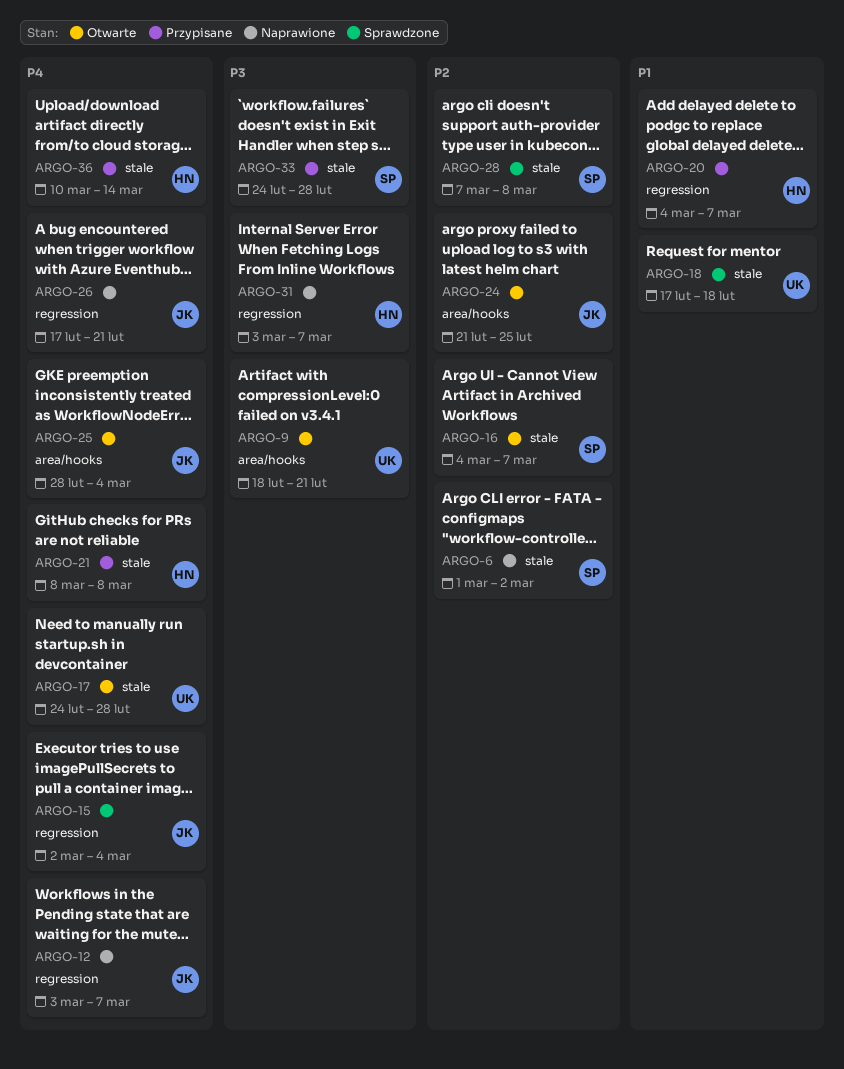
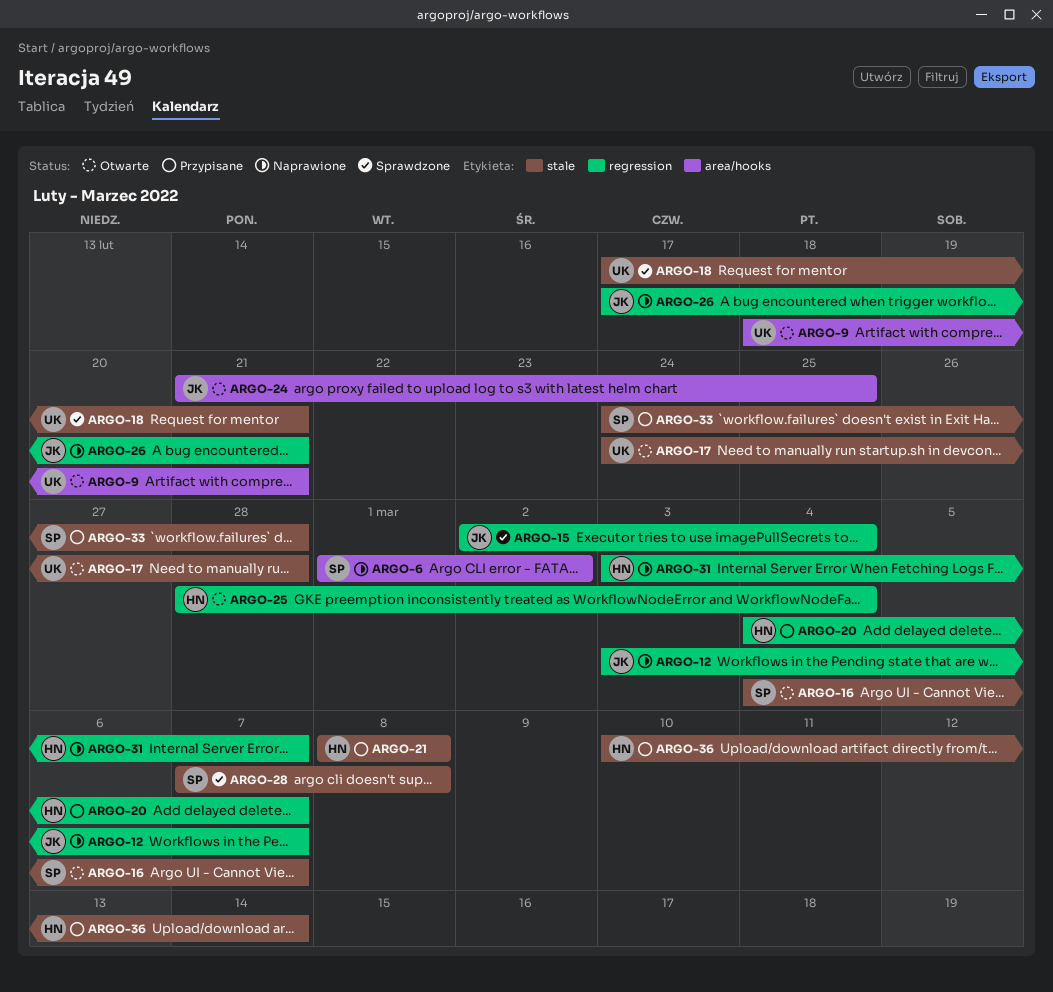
ARGO-6, label: stale -> area/hooks
ARGO-18, due: Feb 18 -> Feb 21
ARGO-25, owner: JK -> HN
ARGO-25, label: area/hooks -> regression

